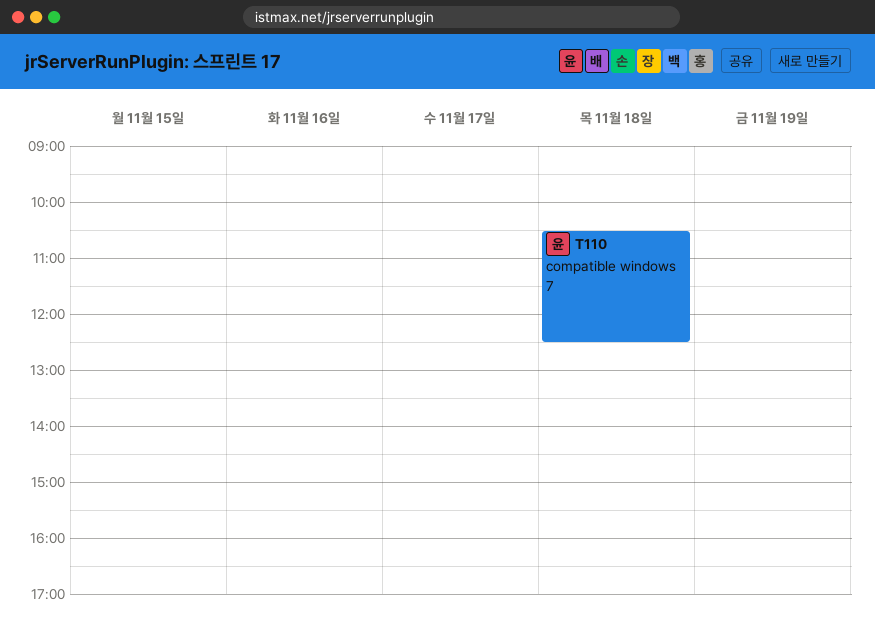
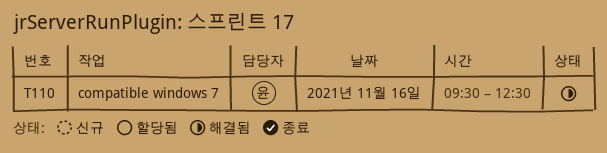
T110, day: Nov 18 -> Nov 16
T110, begins: 10:30 -> 09:30

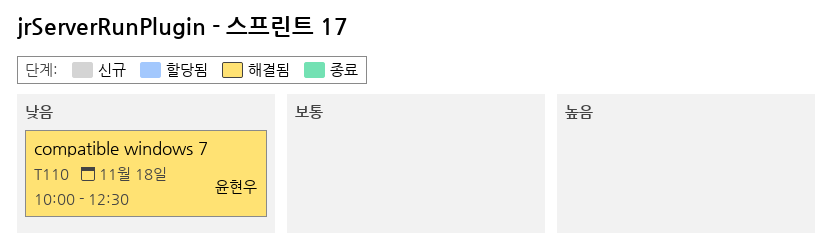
T110, day: Nov 16 -> Nov 18
T110, begins: 09:30 -> 10:00

